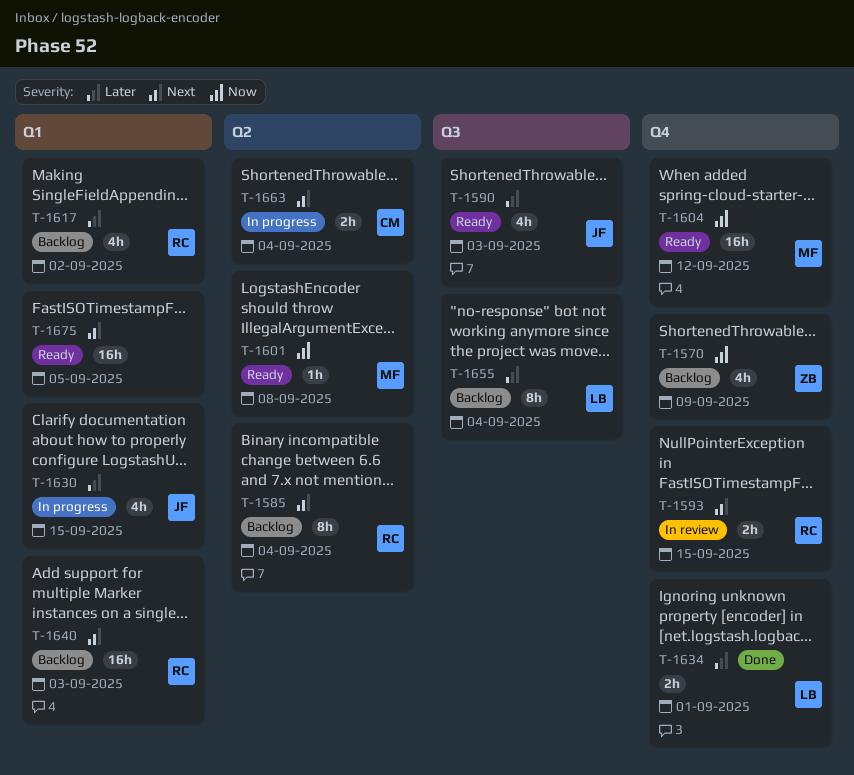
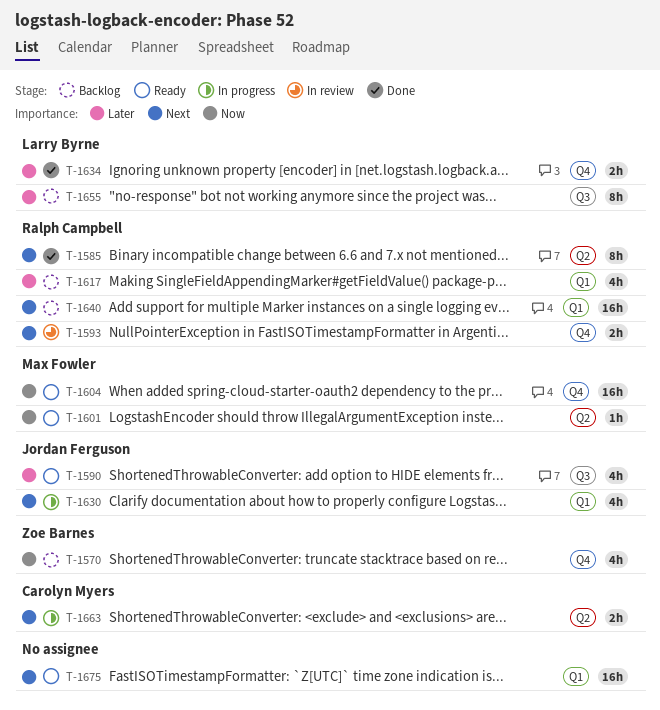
T-1585, status: Backlog -> Done
T-1630, priority: Later -> Next

